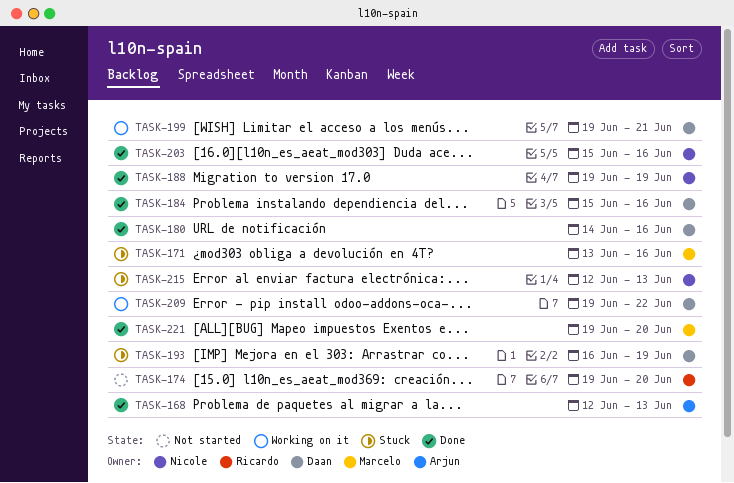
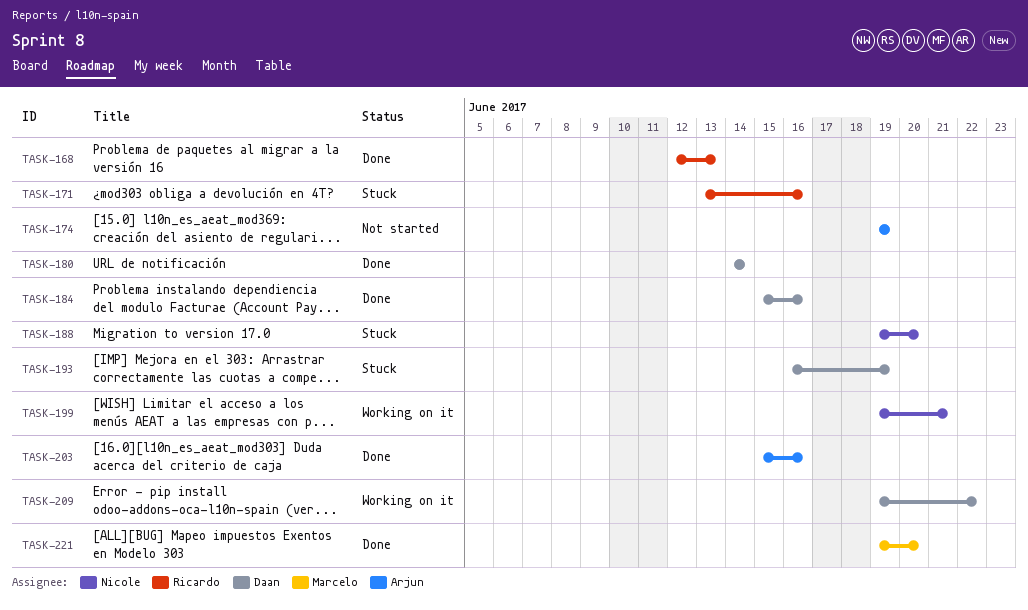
TASK-168, owner: Arjun -> Ricardo
TASK-171, owner: Marcelo -> Ricardo
TASK-174, owner: Ricardo -> Arjun
TASK-174, due: Jun 20 -> Jun 19
TASK-180, due: Jun 16 -> Jun 14
TASK-188, status: Done -> Stuck
TASK-188, due: Jun 19 -> Jun 20
TASK-199, owner: Daan -> Nicole
TASK-203, owner: Nicole -> Arjun
TASK-215: present -> none

